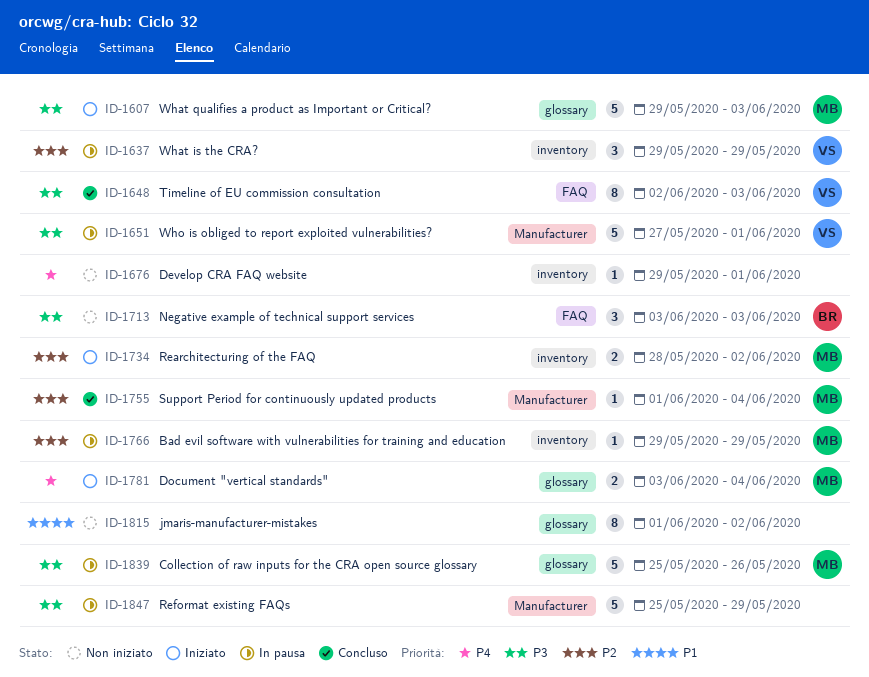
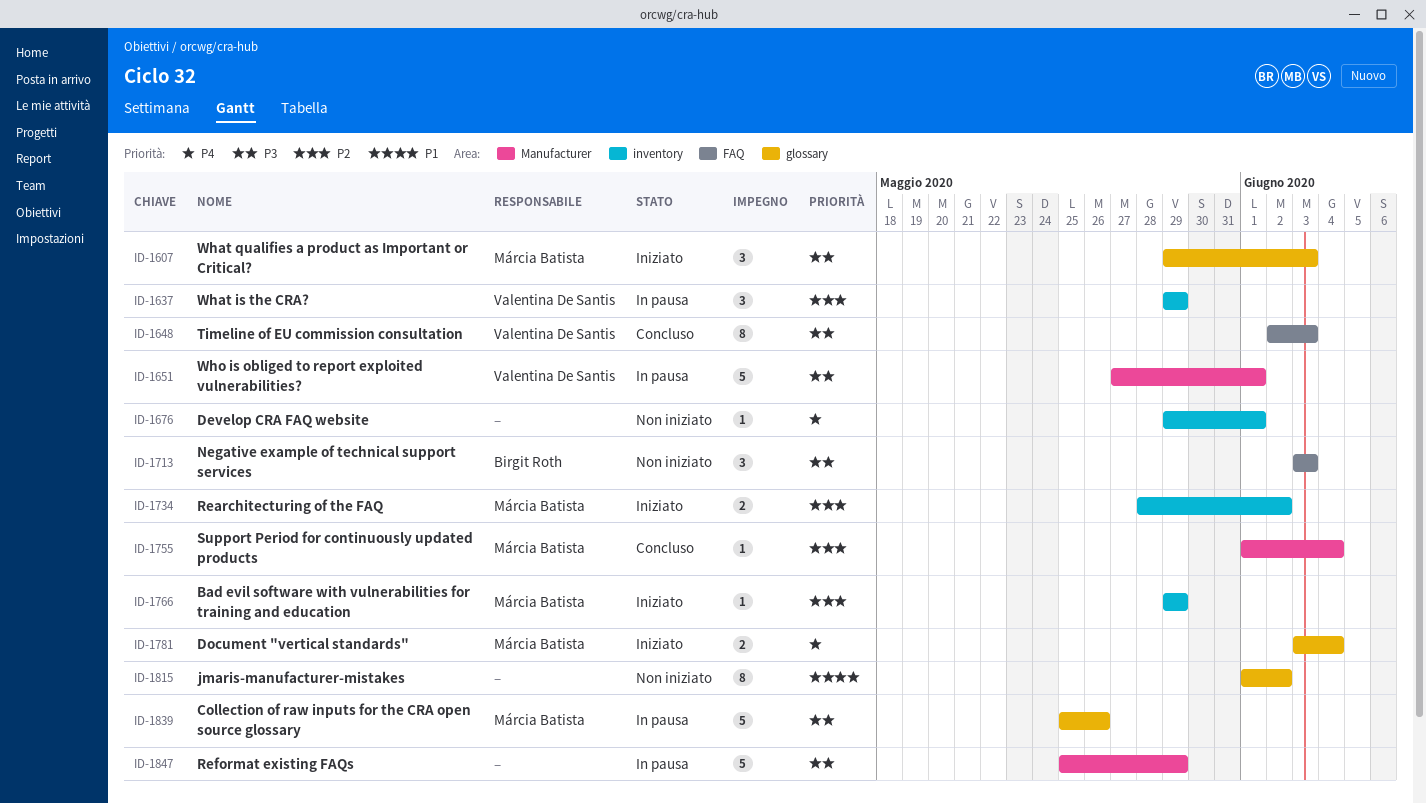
ID-1607, estimate: 5 -> 3
ID-1766, status: In pausa -> Iniziato

